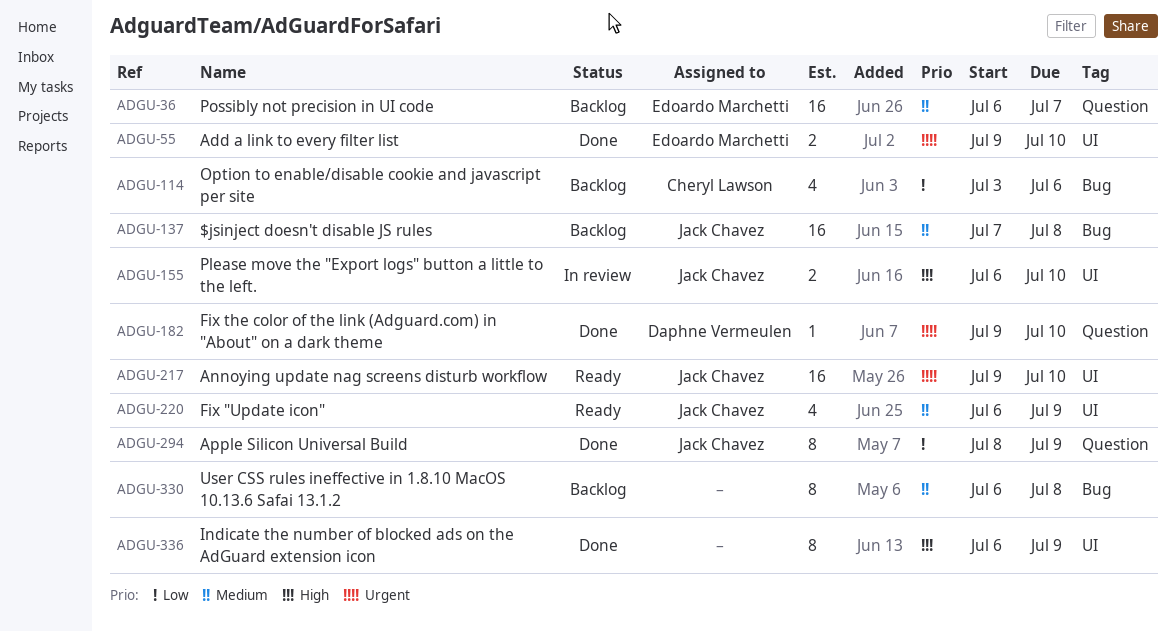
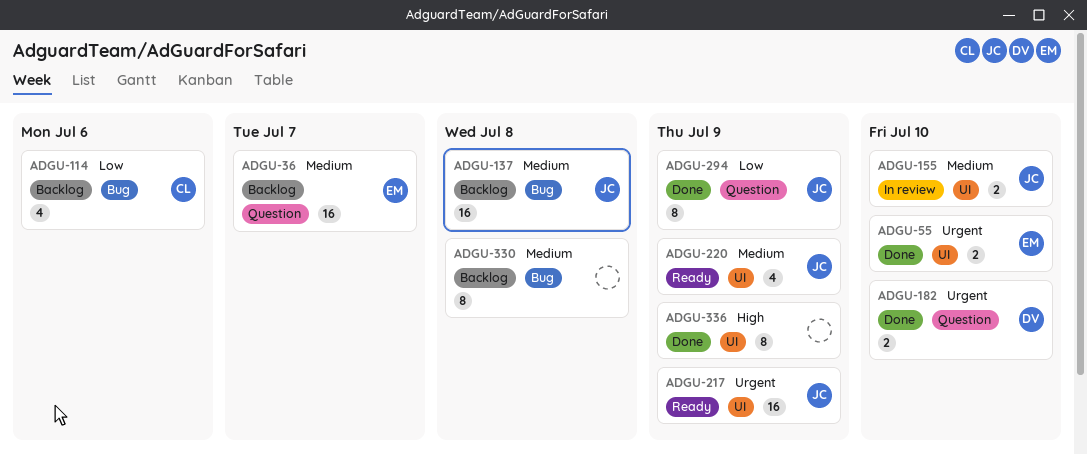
ADGU-155, priority: High -> Medium
ADGU-182, estimate: 1 -> 2
ADGU-217, due: Jul 10 -> Jul 9

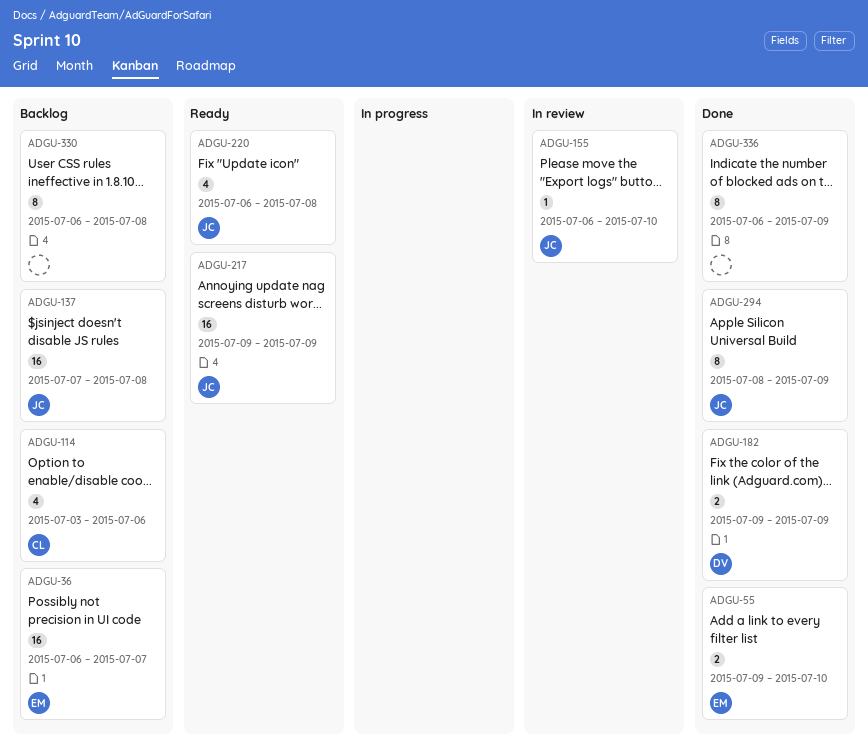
ADGU-155, estimate: 2 -> 1
ADGU-182, due: Jul 10 -> Jul 9
ADGU-220, due: Jul 9 -> Jul 8

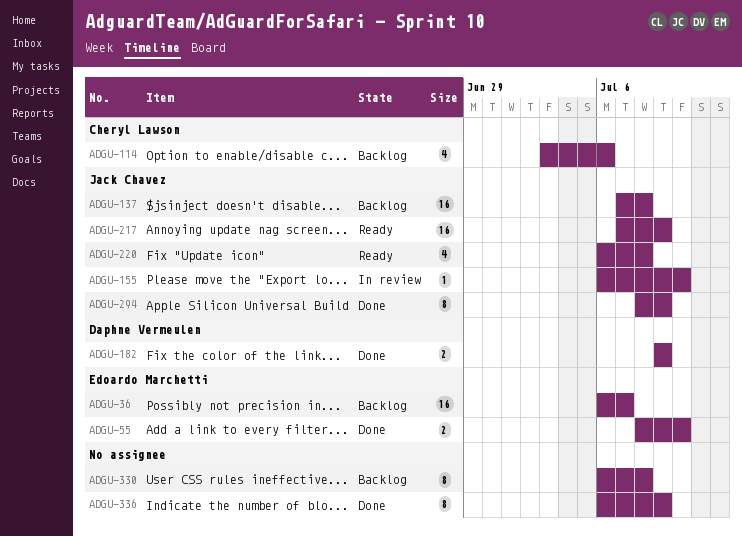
ADGU-55, start: Jul 9 -> Jul 8
ADGU-217, start: Jul 9 -> Jul 7

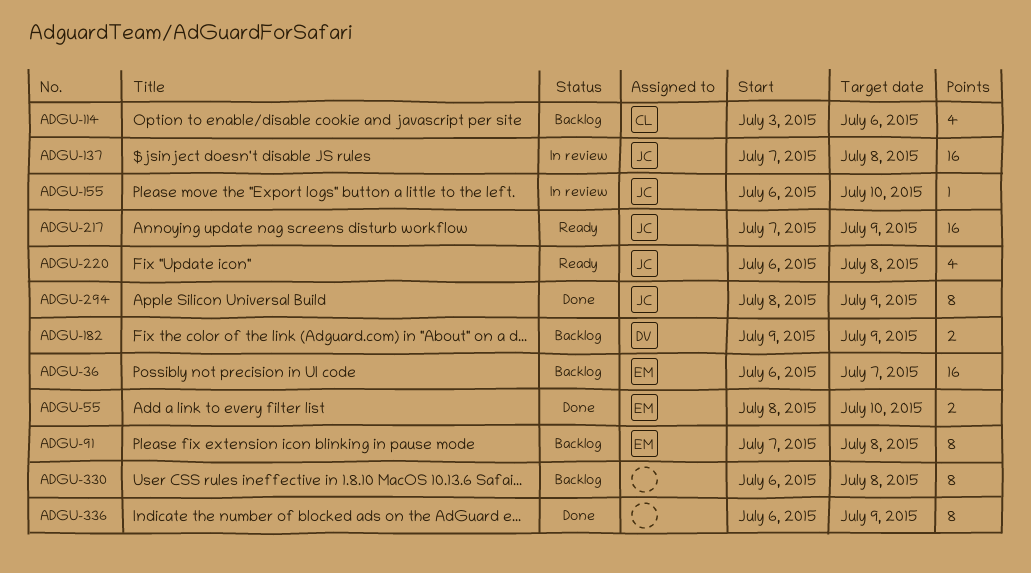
ADGU-91: none -> present
ADGU-137, status: Backlog -> In review
ADGU-182, status: Done -> Backlog

